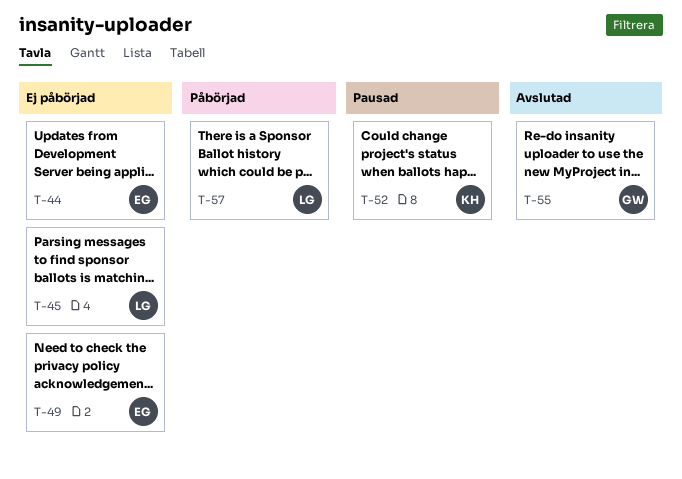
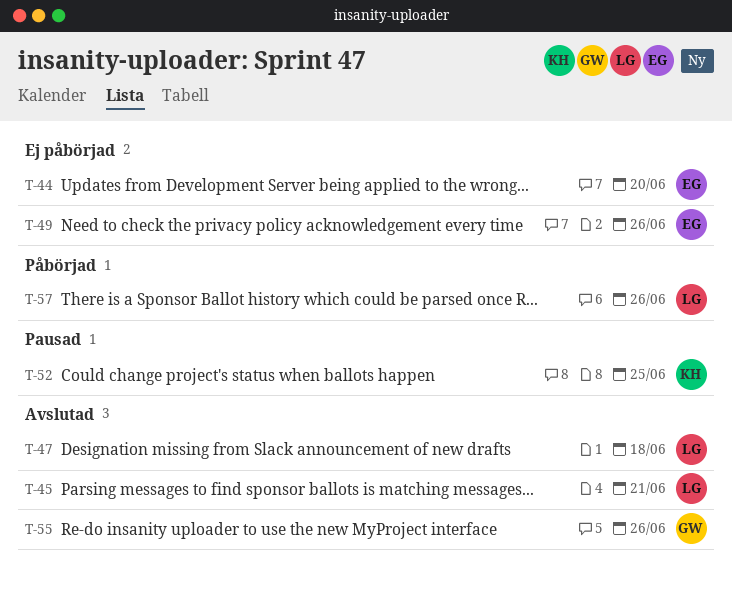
T-45, status: Ej påbörjad -> Avslutad
T-47: none -> present

